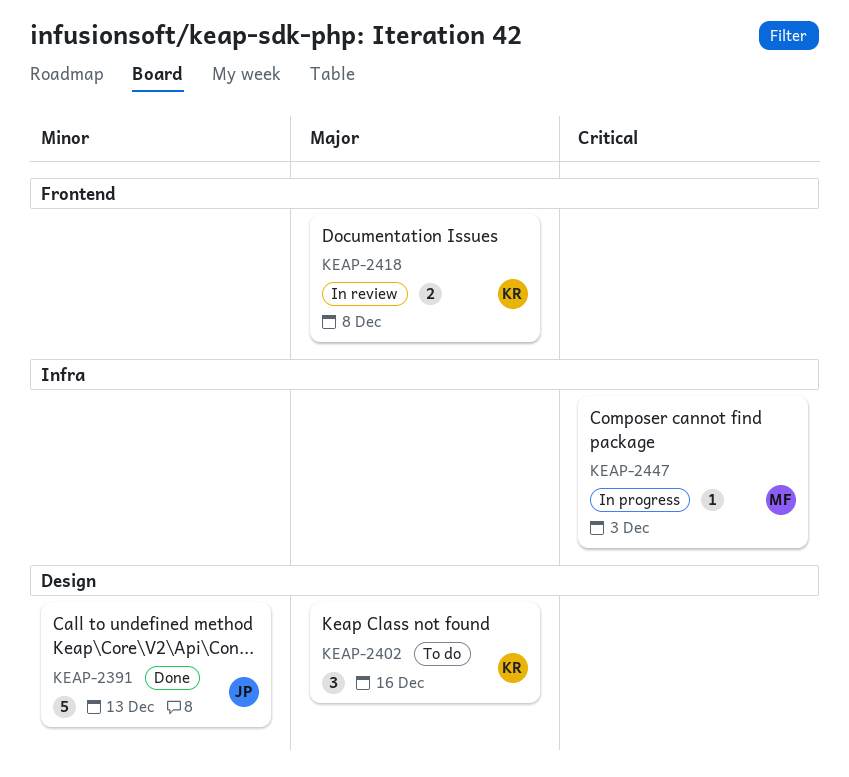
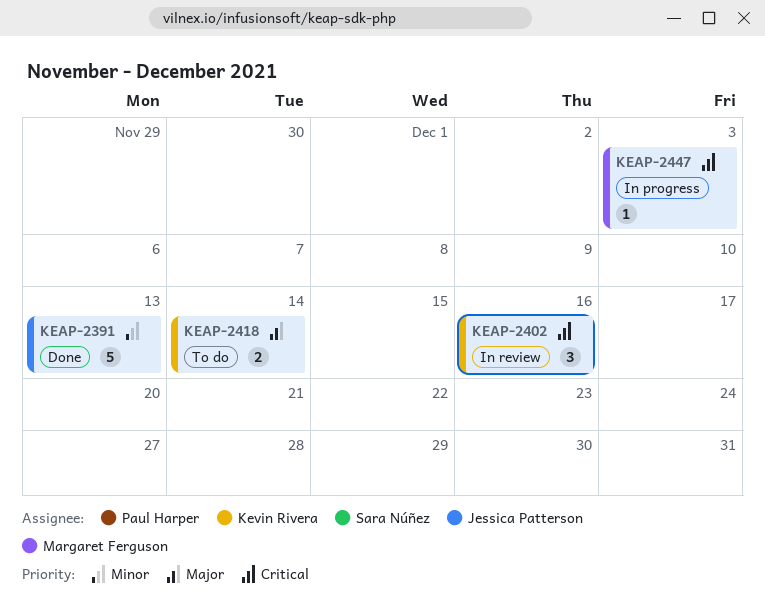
KEAP-2402, status: To do -> In review
KEAP-2402, priority: Major -> Critical
KEAP-2418, status: In review -> To do
KEAP-2418, due: Dec 8 -> Dec 14

